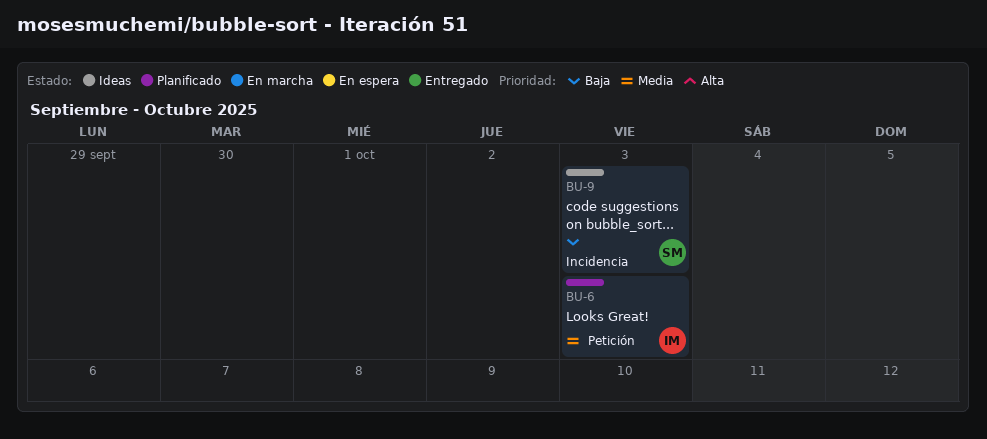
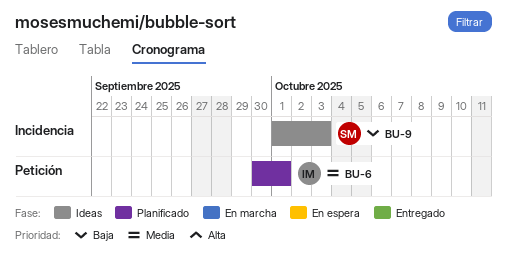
BU-6, due: Oct 3 -> Oct 1

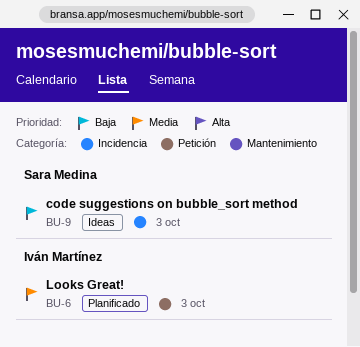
BU-6, due: Oct 1 -> Oct 3

